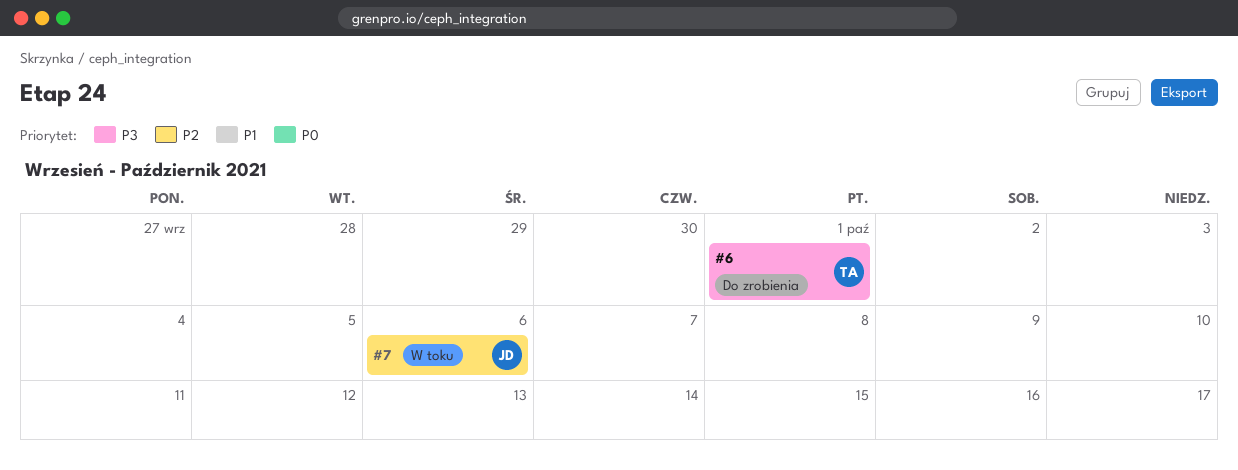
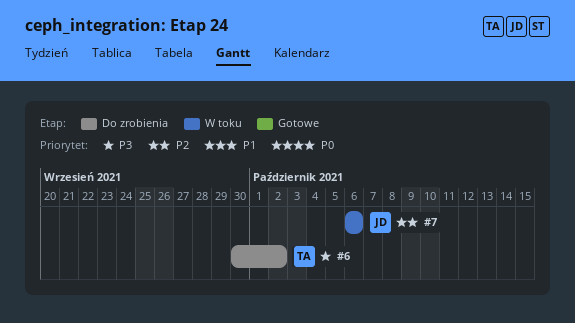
#6, due: Oct 1 -> Oct 2

